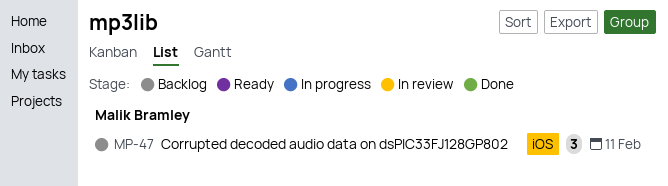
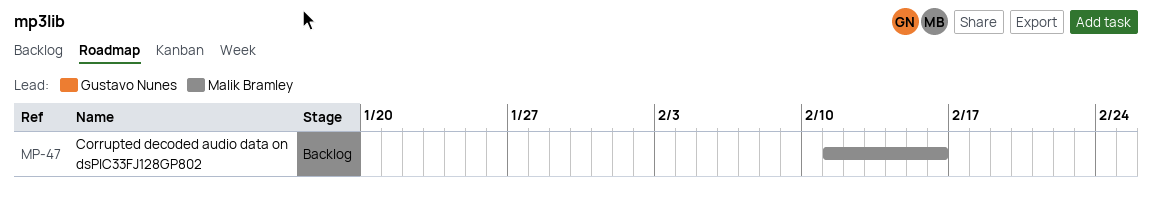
MP-47, due: Feb 11 -> Feb 16

